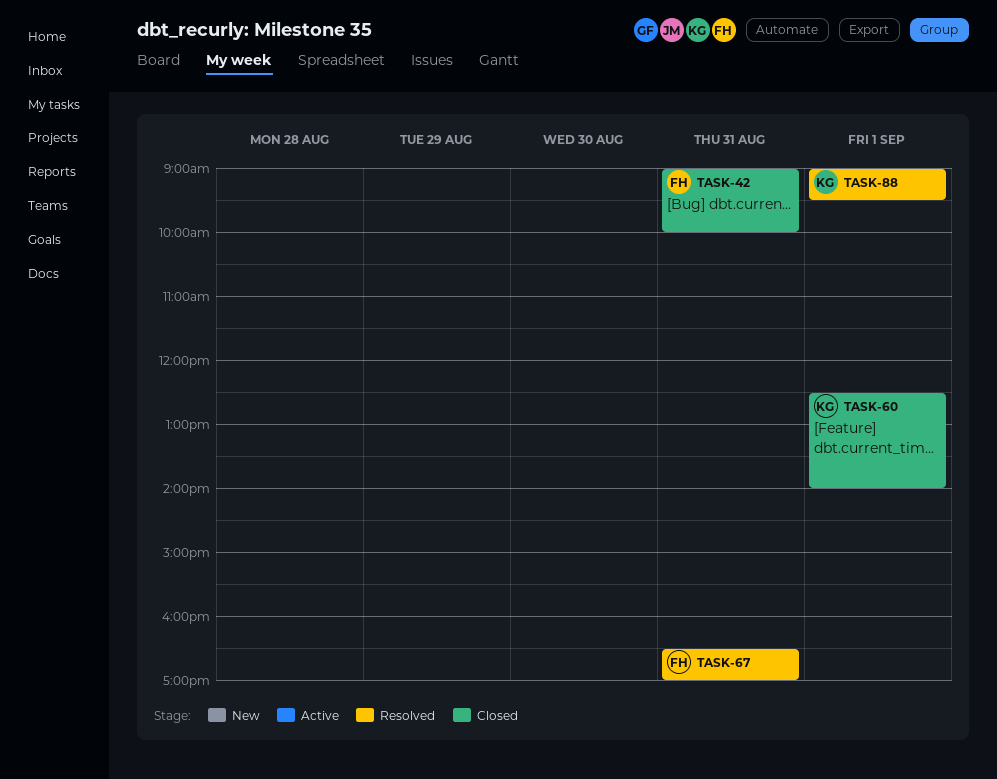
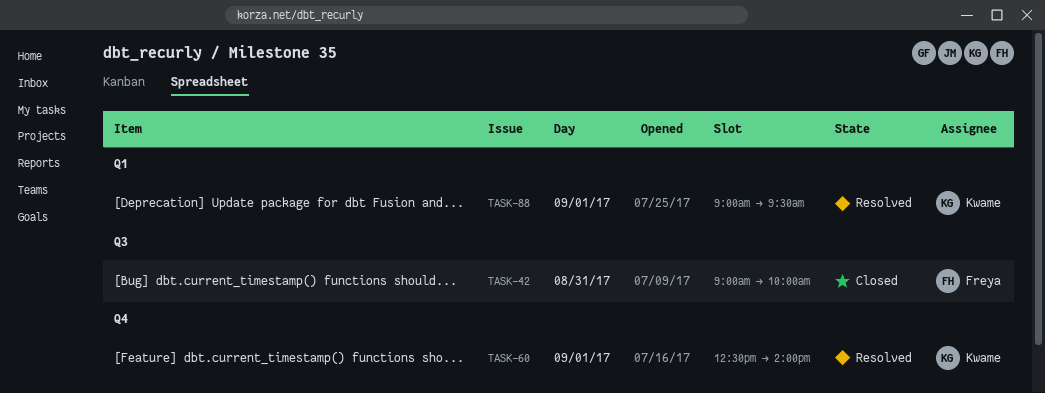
TASK-60, status: Closed -> Resolved
TASK-67: present -> none

